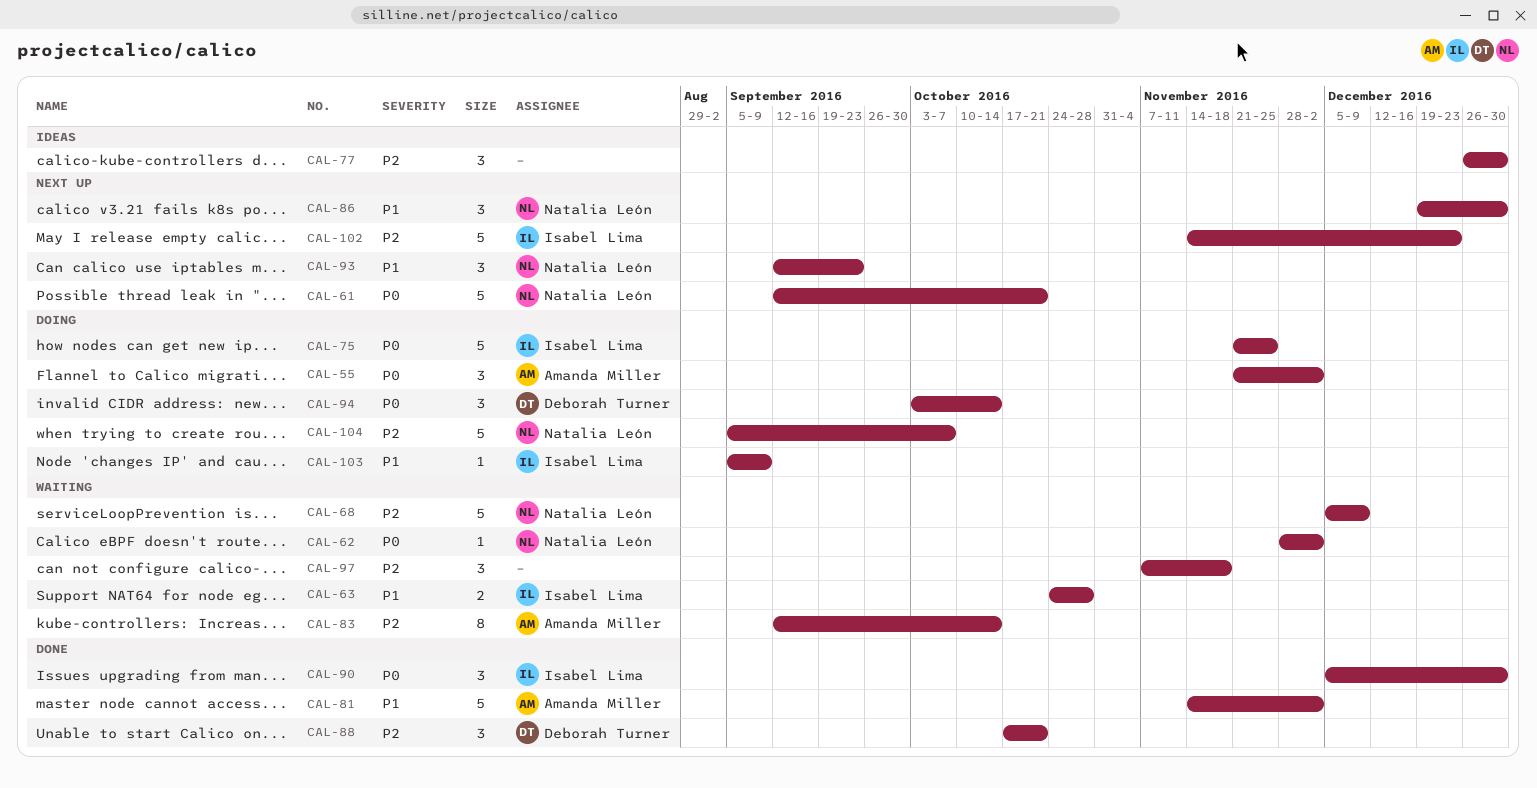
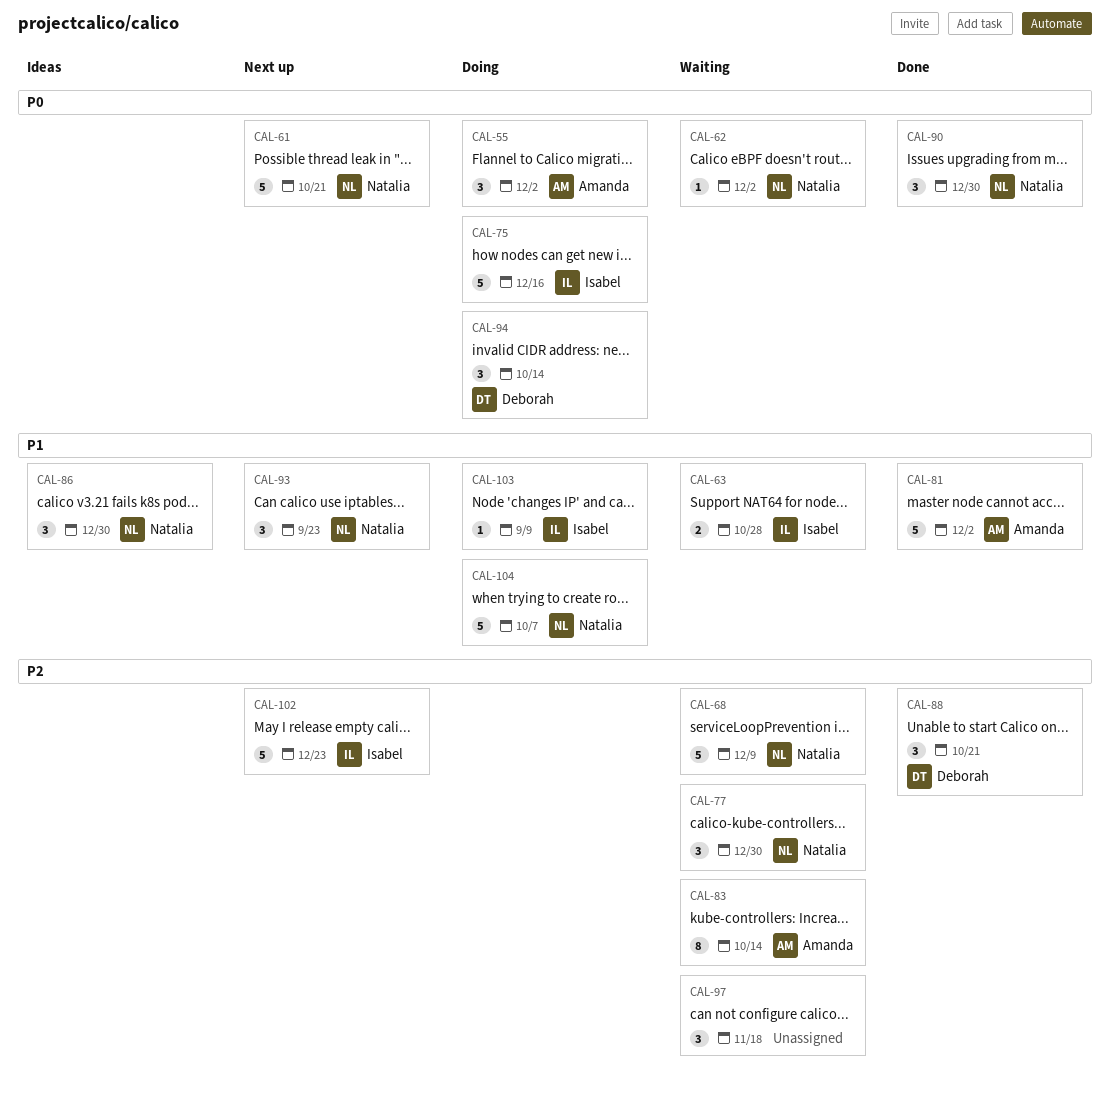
CAL-75, due: Nov 25 -> Dec 16
CAL-77, status: Ideas -> Waiting
CAL-77, owner: none -> Natalia León
CAL-86, status: Next up -> Ideas
CAL-90, owner: Isabel Lima -> Natalia León
CAL-104, priority: P2 -> P1

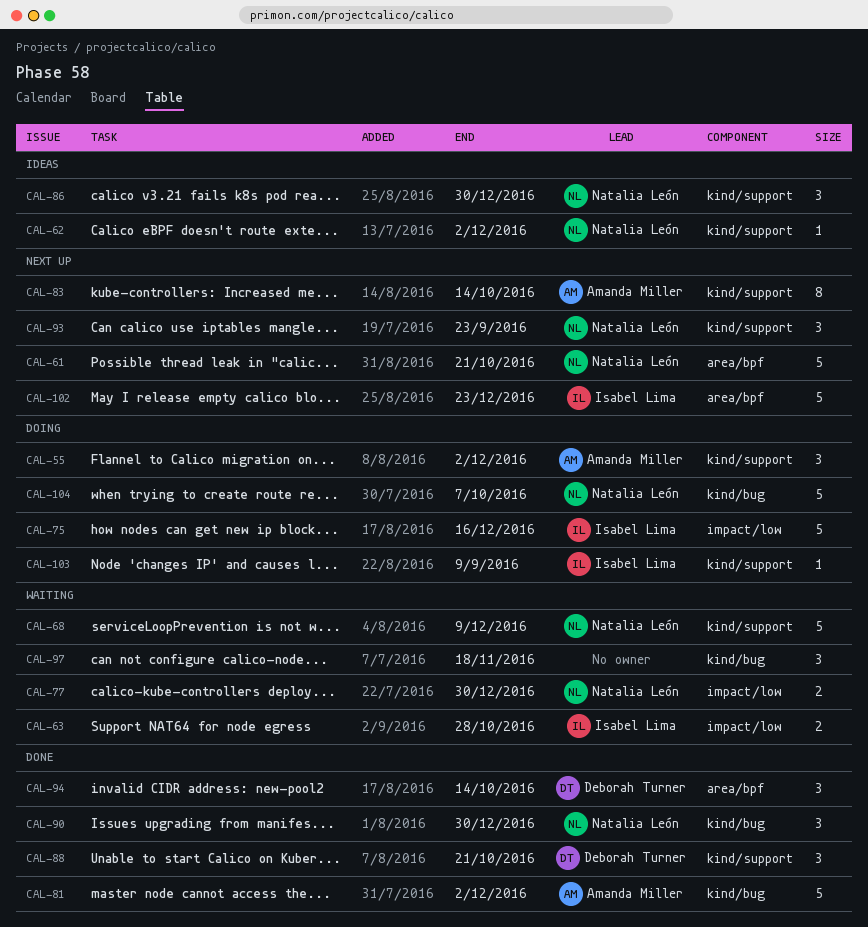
CAL-62, status: Waiting -> Ideas
CAL-77, estimate: 3 -> 2
CAL-83, status: Waiting -> Next up
CAL-94, status: Doing -> Done

